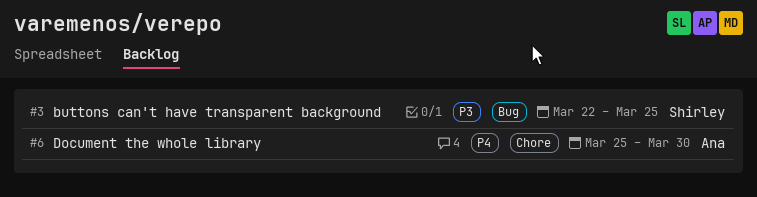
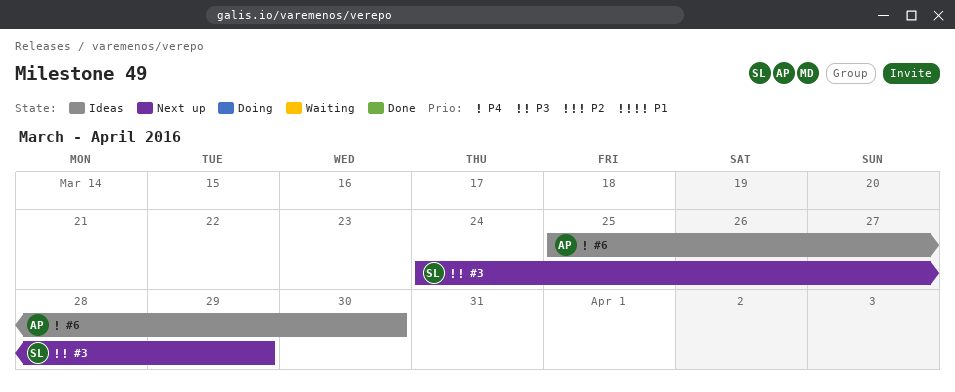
#3, start: Mar 22 -> Mar 24
#3, due: Mar 25 -> Mar 29

